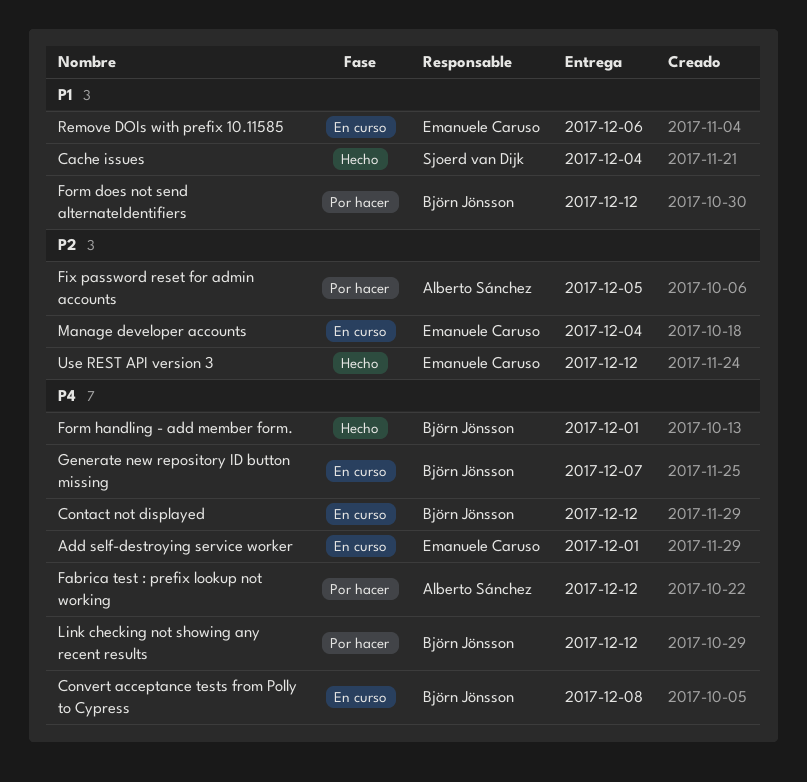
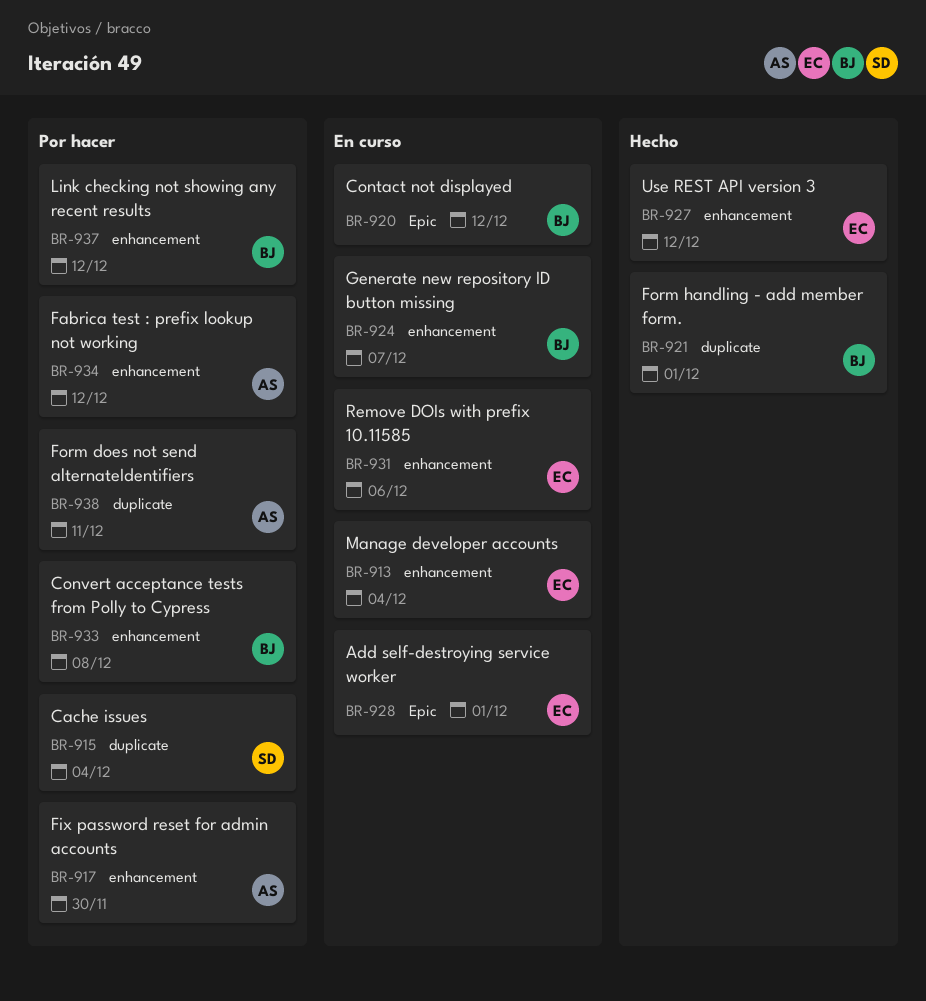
Cache issues, status: Hecho -> Por hacer
Convert acceptance tests from Polly to Cypress, status: En curso -> Por hacer
Fix password reset for admin accounts, due: Dec 5 -> Nov 30
Form does not send alternateIdentifiers, owner: Björn Jönsson -> Alberto Sánchez
Form does not send alternateIdentifiers, due: Dec 12 -> Dec 11

